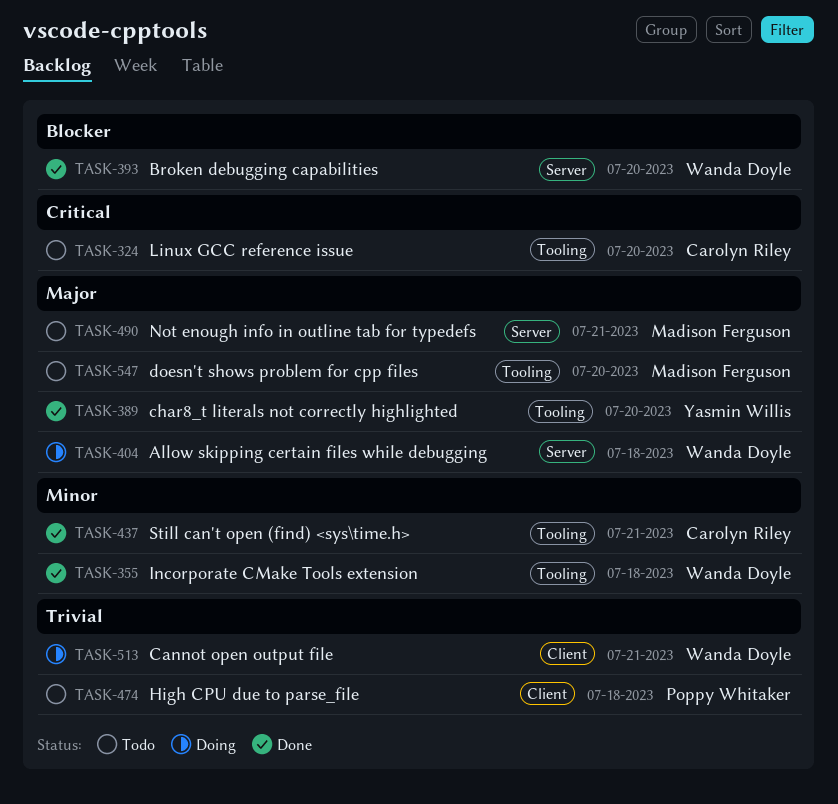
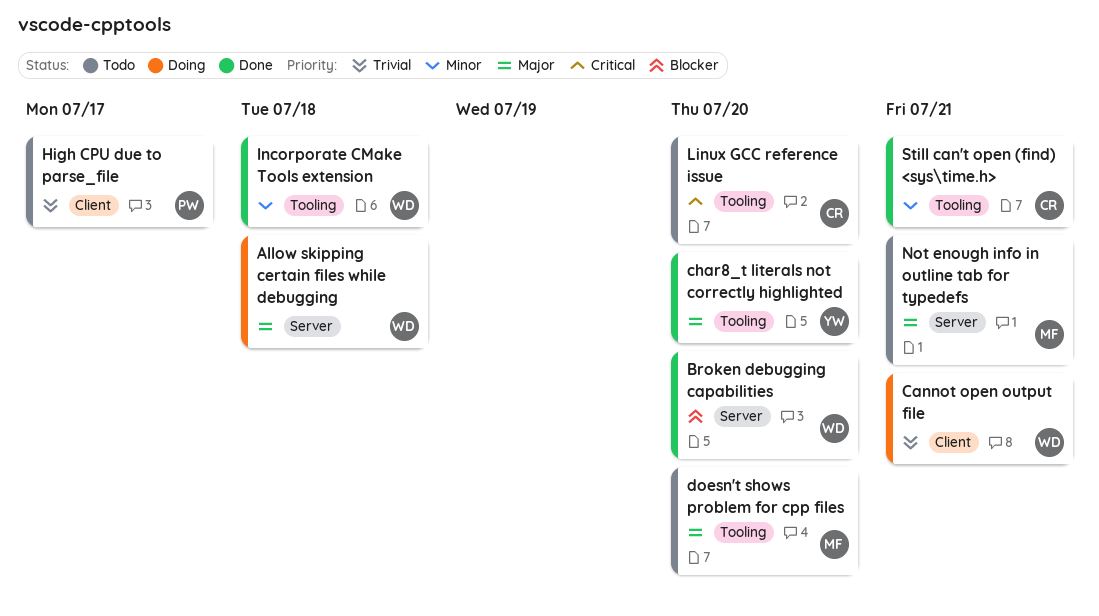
High CPU due to parse_file, due: Jul 18 -> Jul 17

